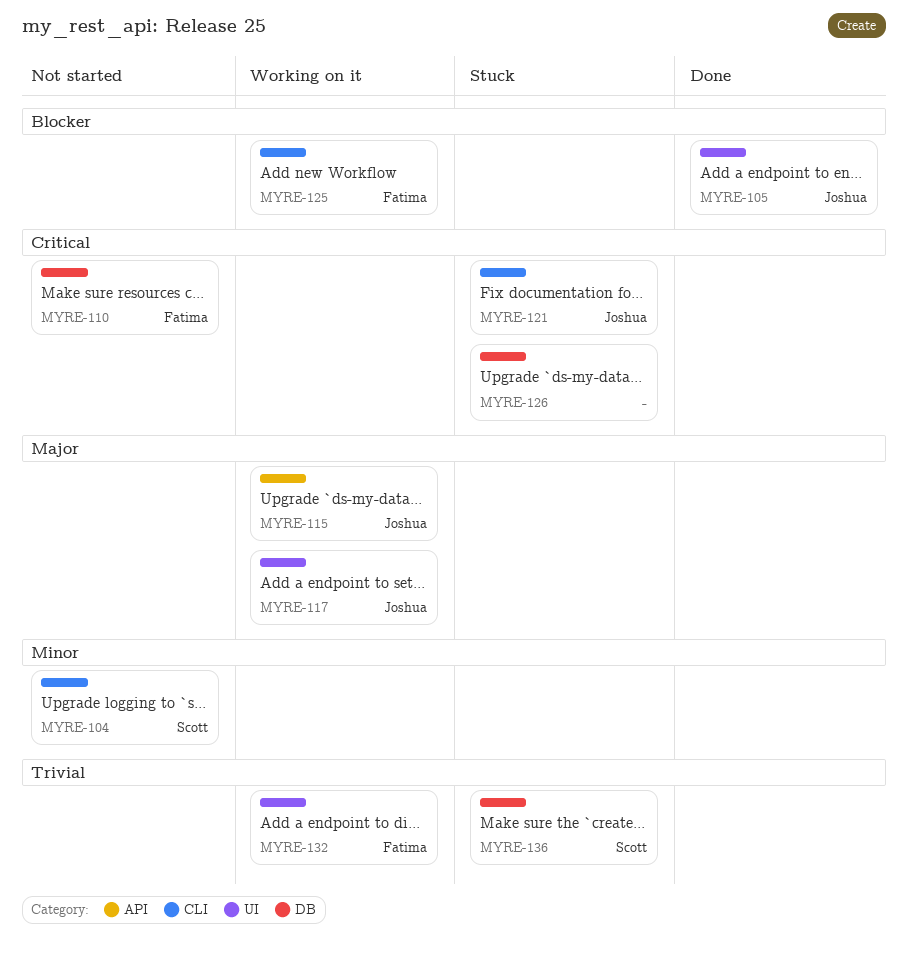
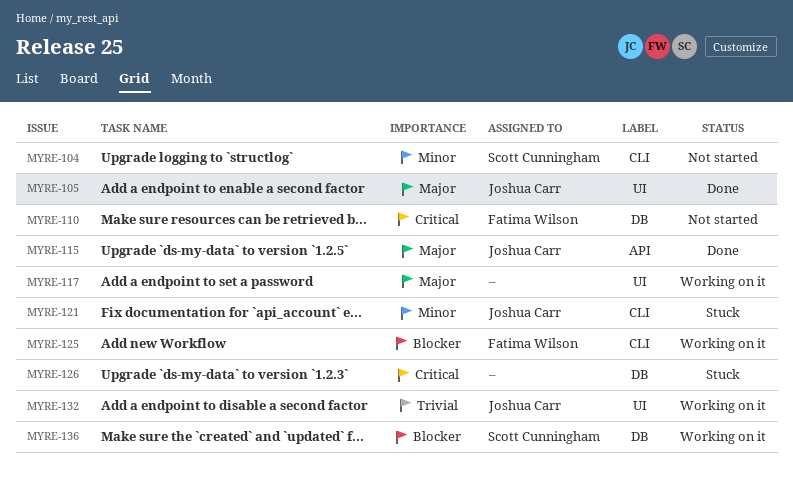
MYRE-105, priority: Blocker -> Major
MYRE-115, status: Working on it -> Done
MYRE-117, owner: Joshua Carr -> none
MYRE-121, priority: Critical -> Minor
MYRE-132, owner: Fatima Wilson -> Joshua Carr
MYRE-136, status: Stuck -> Working on it
MYRE-136, priority: Trivial -> Blocker

